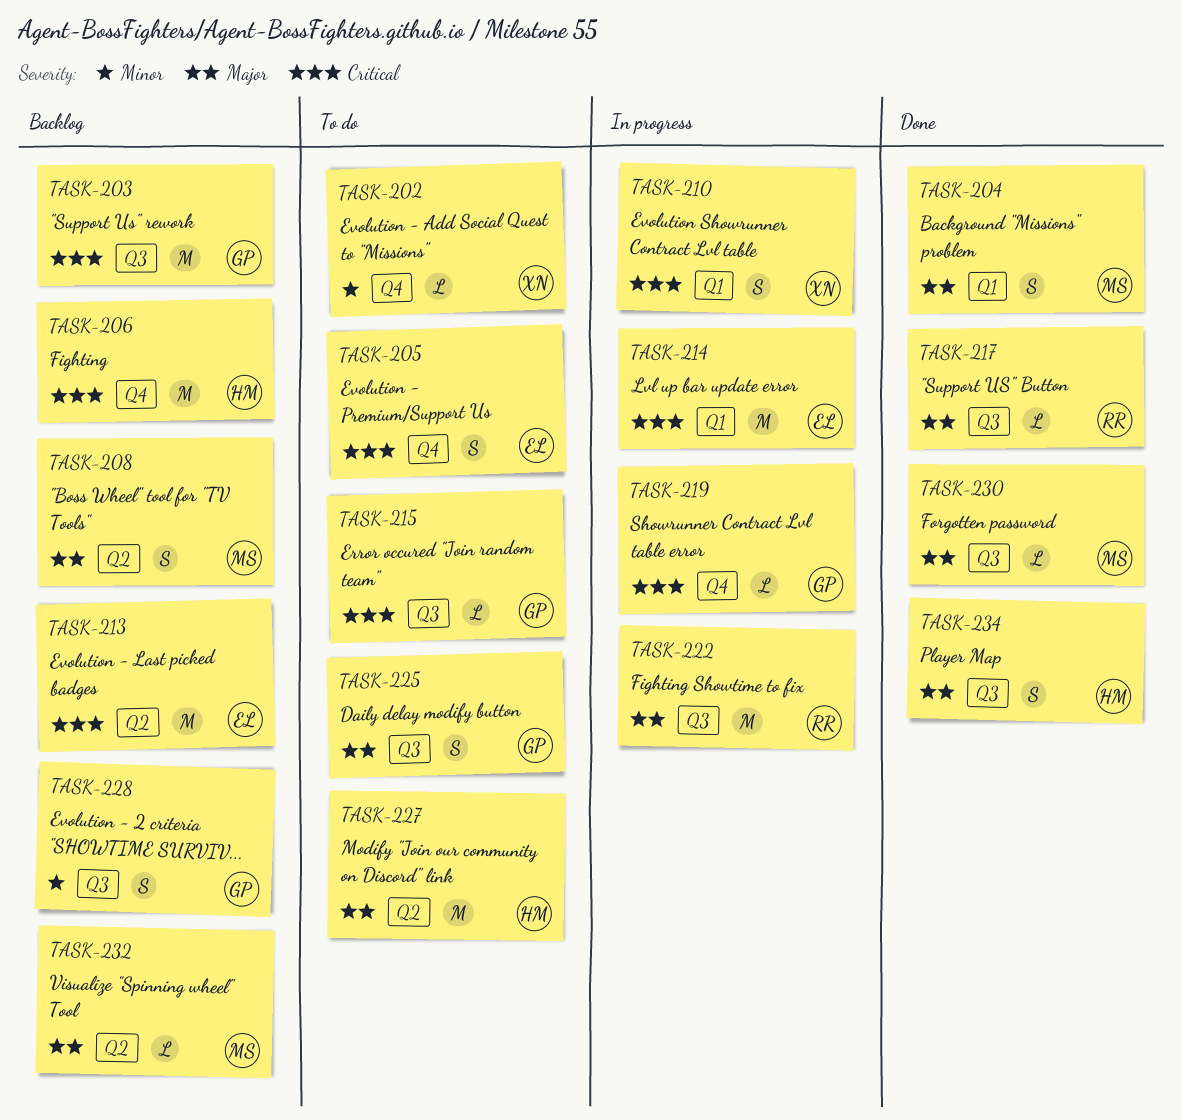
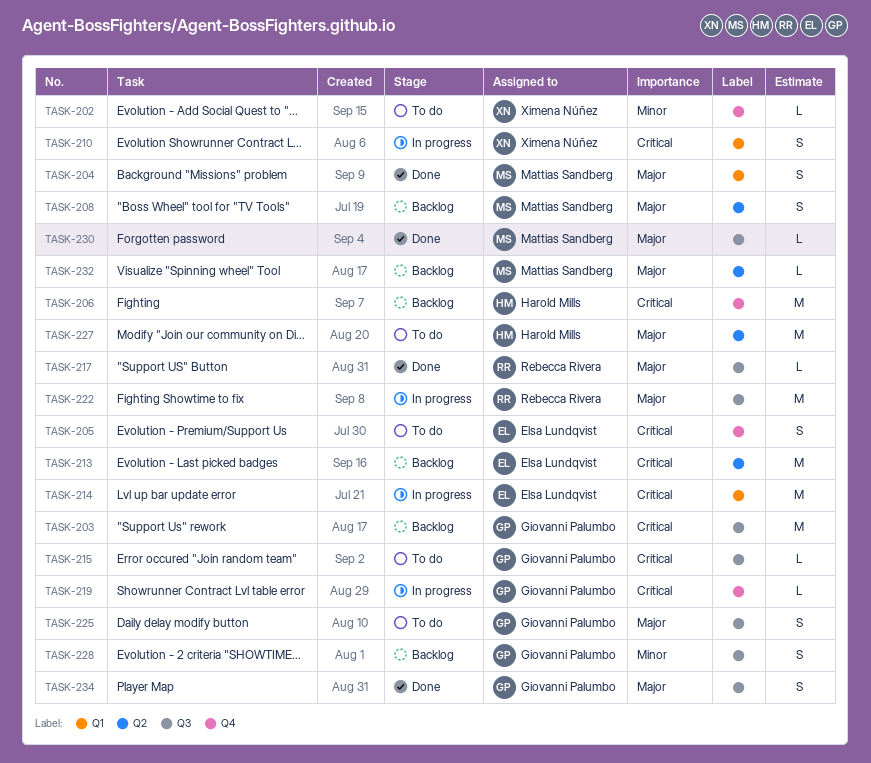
TASK-234, owner: Harold Mills -> Giovanni Palumbo

